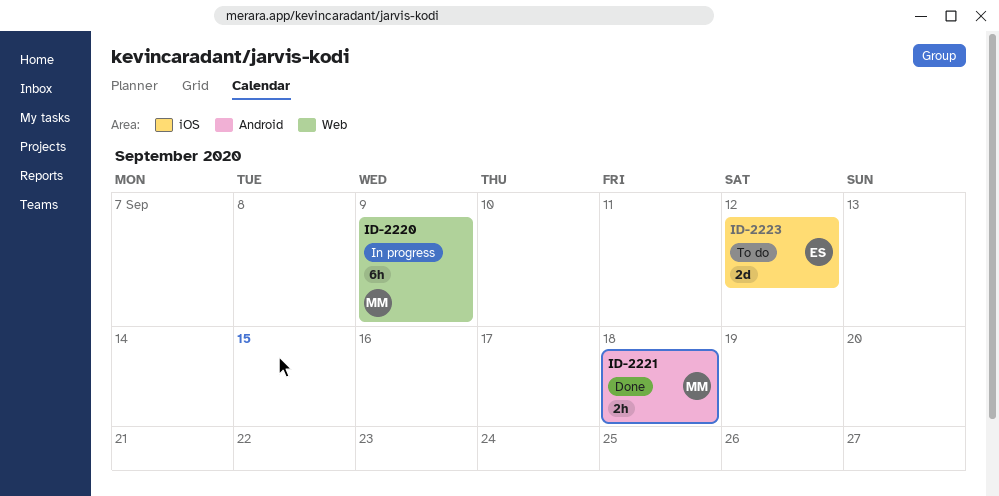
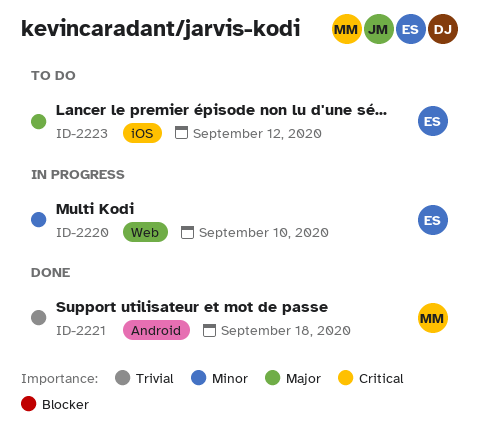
ID-2220, owner: MM -> ES
ID-2220, due: Sep 9 -> Sep 10

